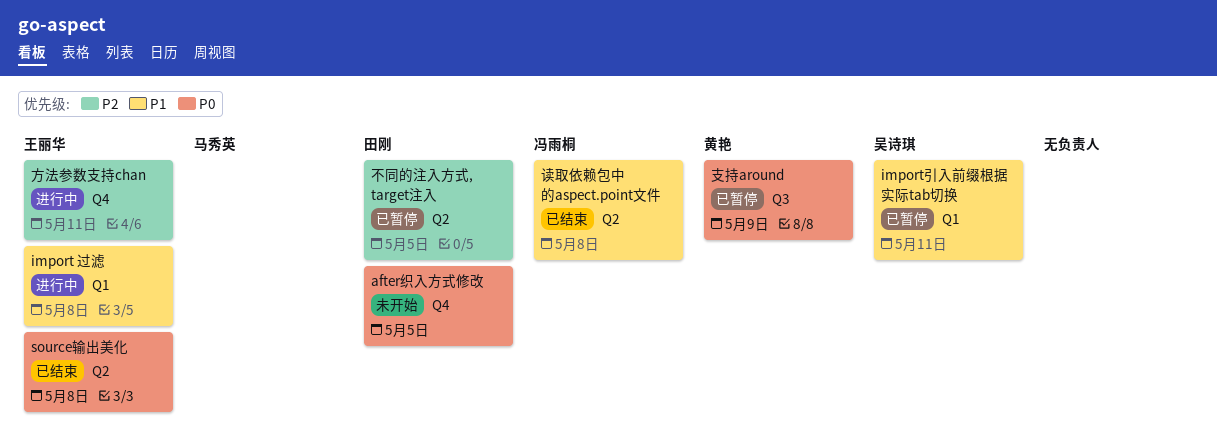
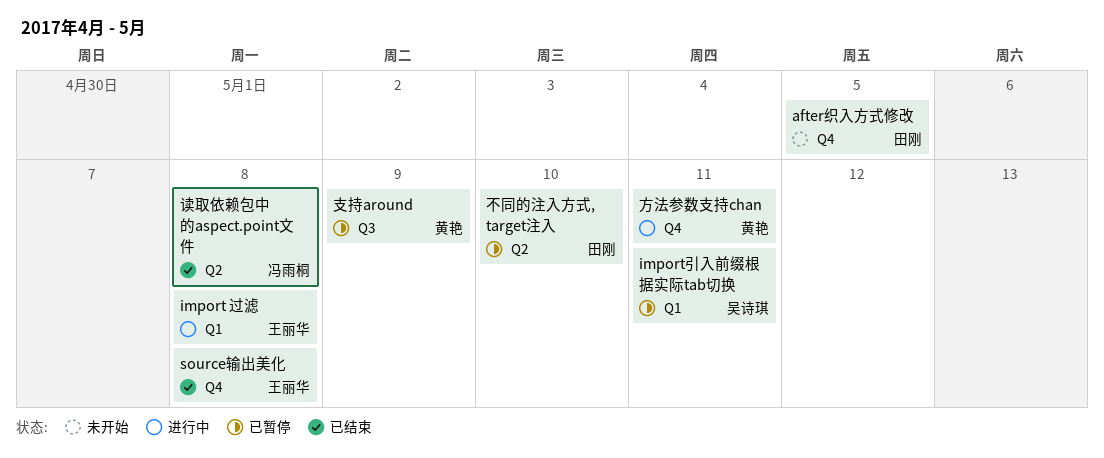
source输出美化, label: Q2 -> Q4
不同的注入方式, target注入, due: May 5 -> May 10
方法参数支持chan, owner: 王丽华 -> 黄艳

